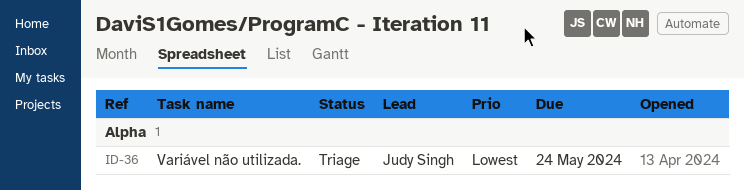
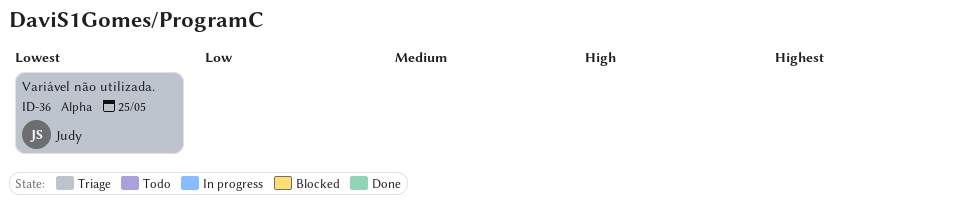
ID-36, due: May 24 -> May 25

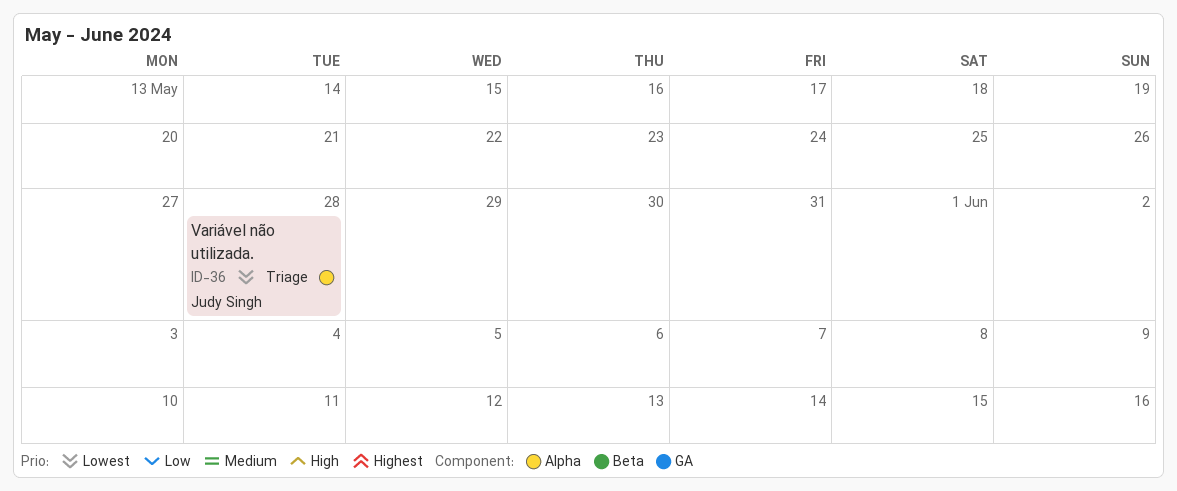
ID-36, due: May 25 -> May 28

